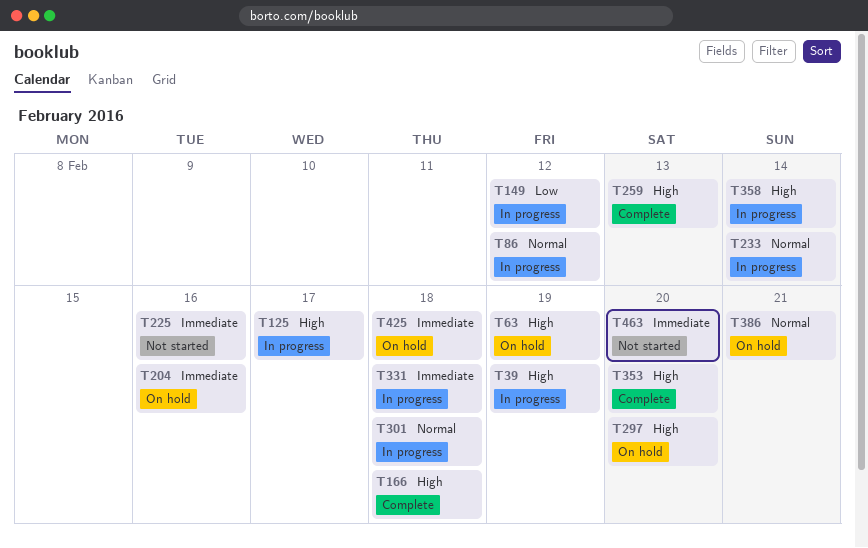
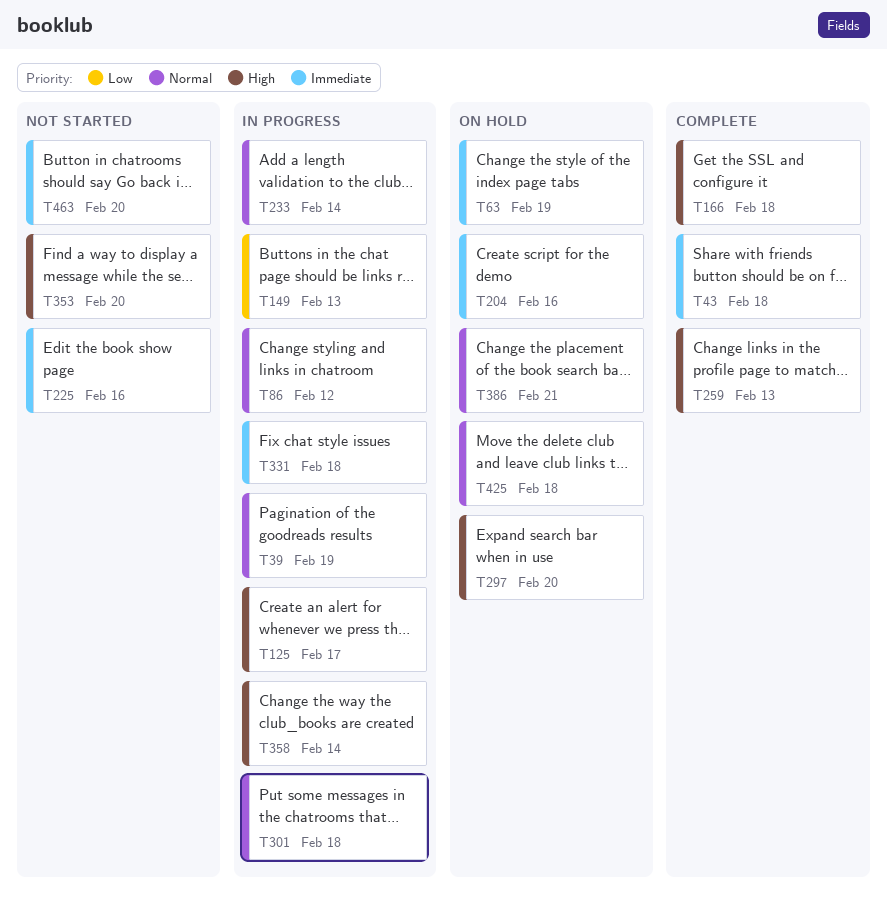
T39, priority: High -> Normal
T43: none -> present
T63, priority: High -> Immediate
T149, due: Feb 12 -> Feb 13
T353, status: Complete -> Not started
T425, priority: Immediate -> Normal

